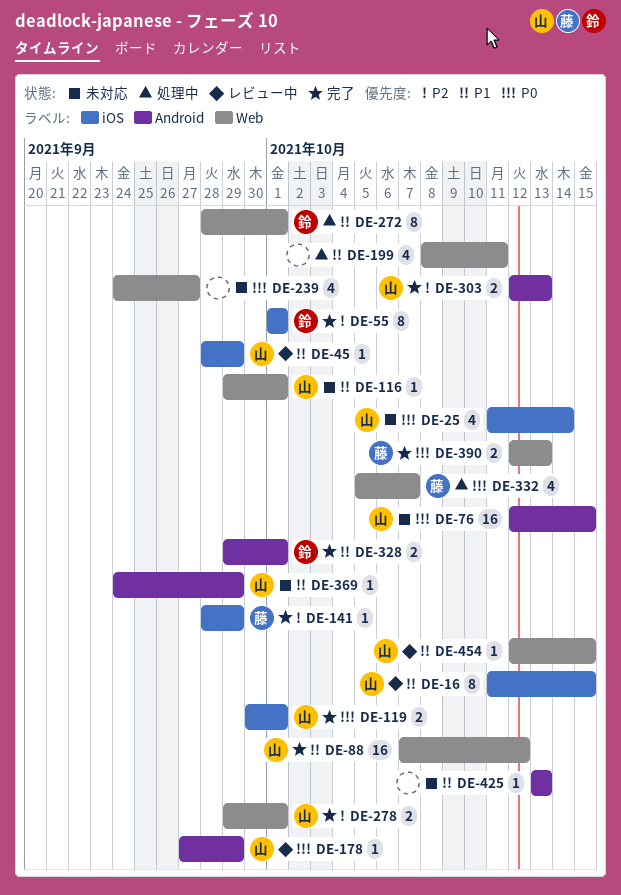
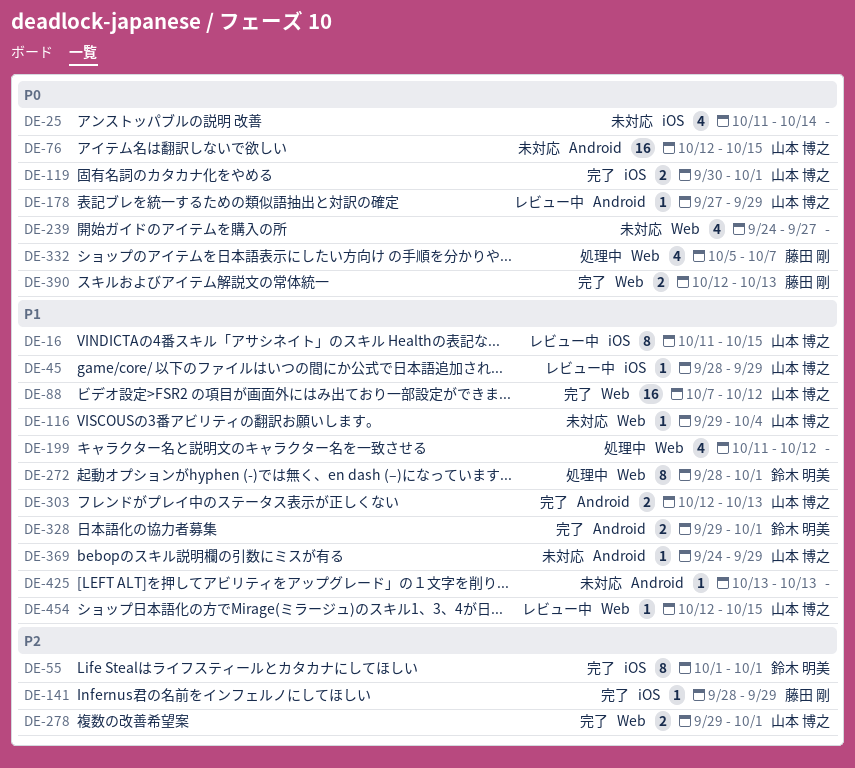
DE-25, owner: 山本 博之 -> none
DE-116, due: Oct 1 -> Oct 4
DE-199, start: Oct 8 -> Oct 11
DE-199, due: Oct 11 -> Oct 12
DE-303, priority: P2 -> P1

